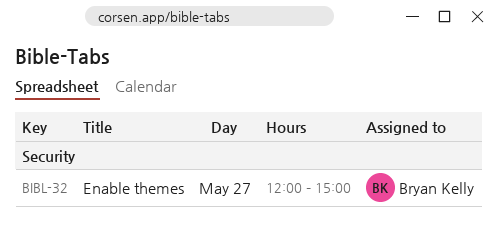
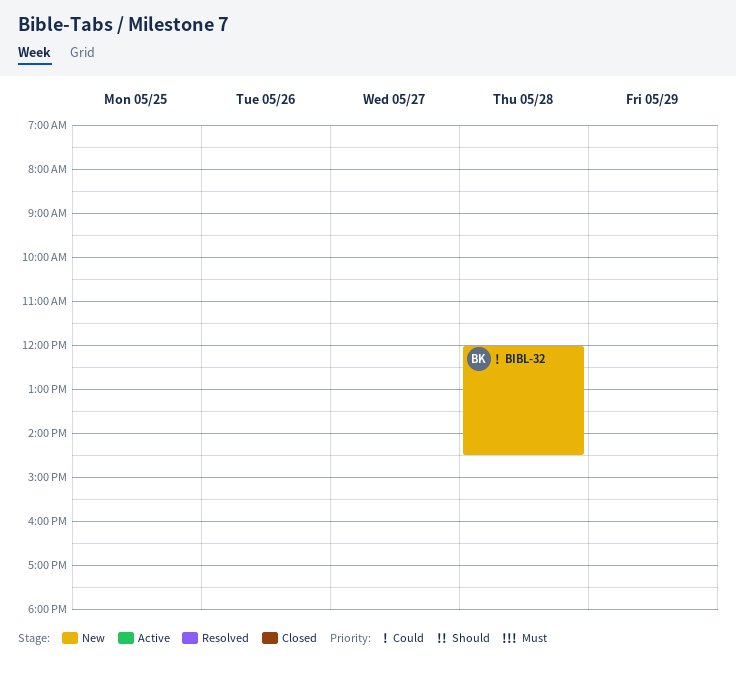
BIBL-32, day: May 27 -> May 28
BIBL-32, ends: 15:00 -> 14:30

